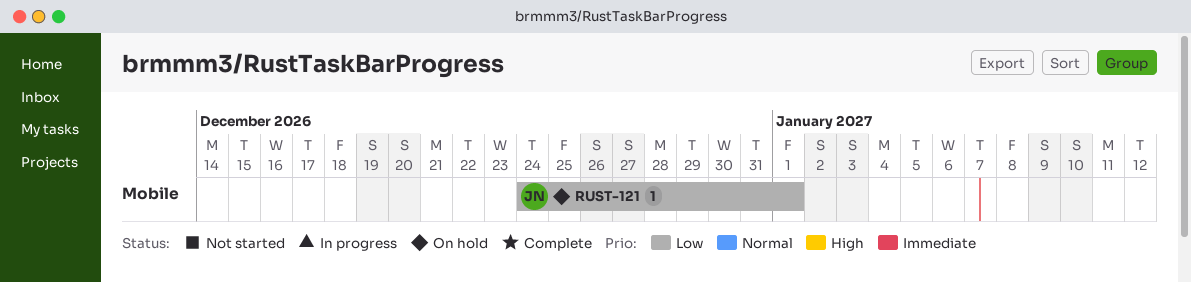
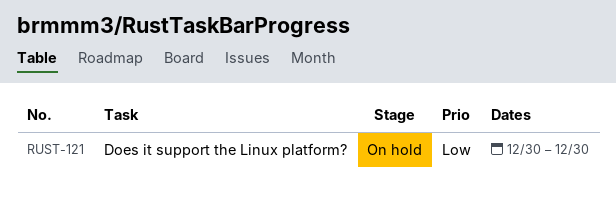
RUST-121, start: Dec 24 -> Dec 30
RUST-121, due: Jan 1 -> Dec 30

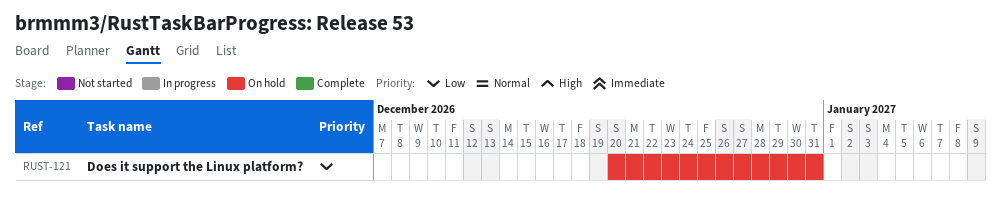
RUST-121, start: Dec 30 -> Dec 20
RUST-121, due: Dec 30 -> Dec 31

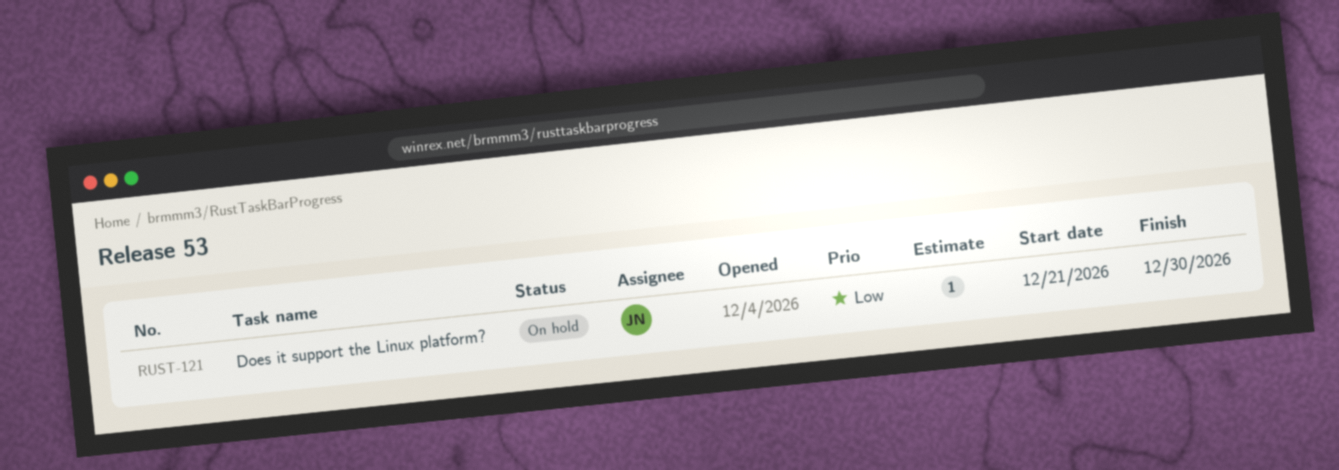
RUST-121, start: Dec 20 -> Dec 21
RUST-121, due: Dec 31 -> Dec 30

